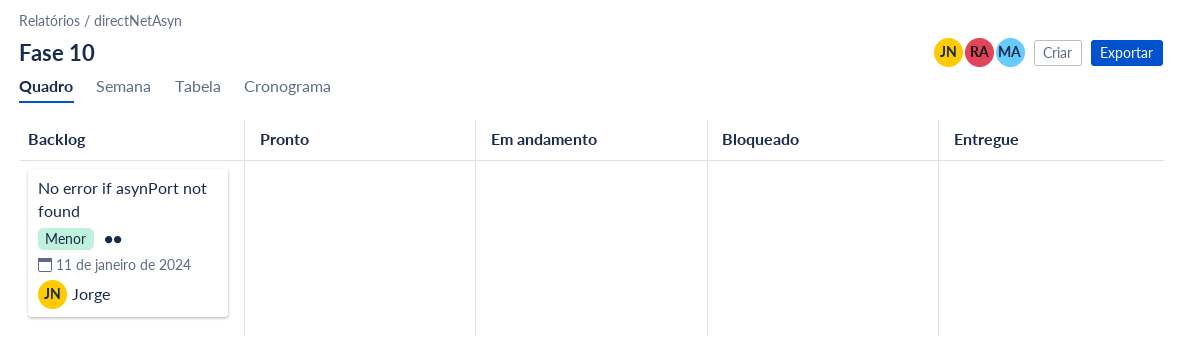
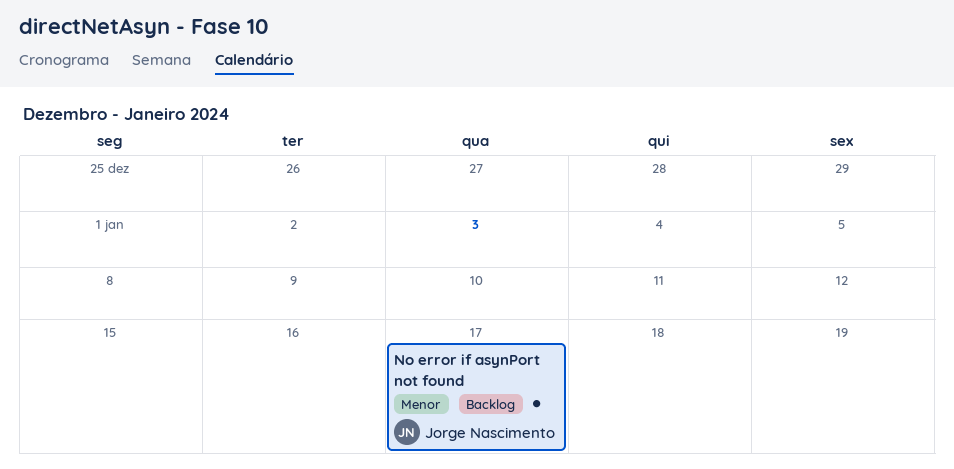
No error if asynPort not found, estimate: 2 -> 1
No error if asynPort not found, due: Jan 11 -> Jan 17

